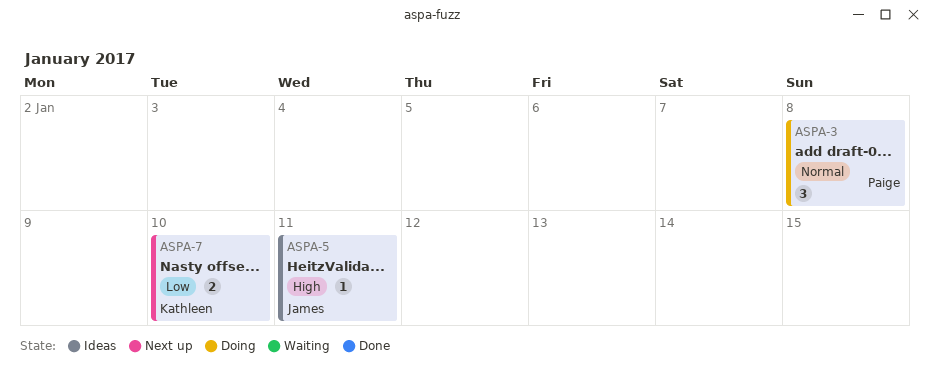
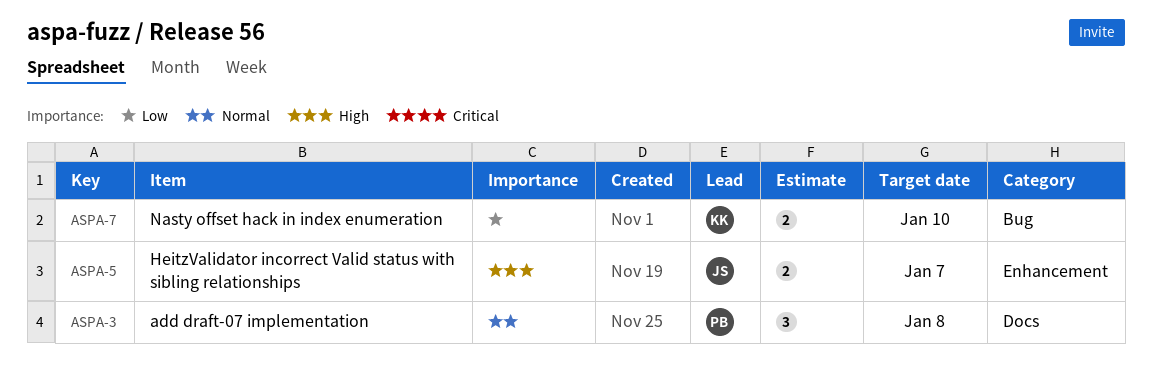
ASPA-5, estimate: 1 -> 2
ASPA-5, due: Jan 11 -> Jan 7

